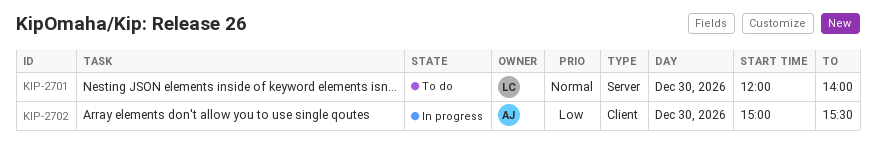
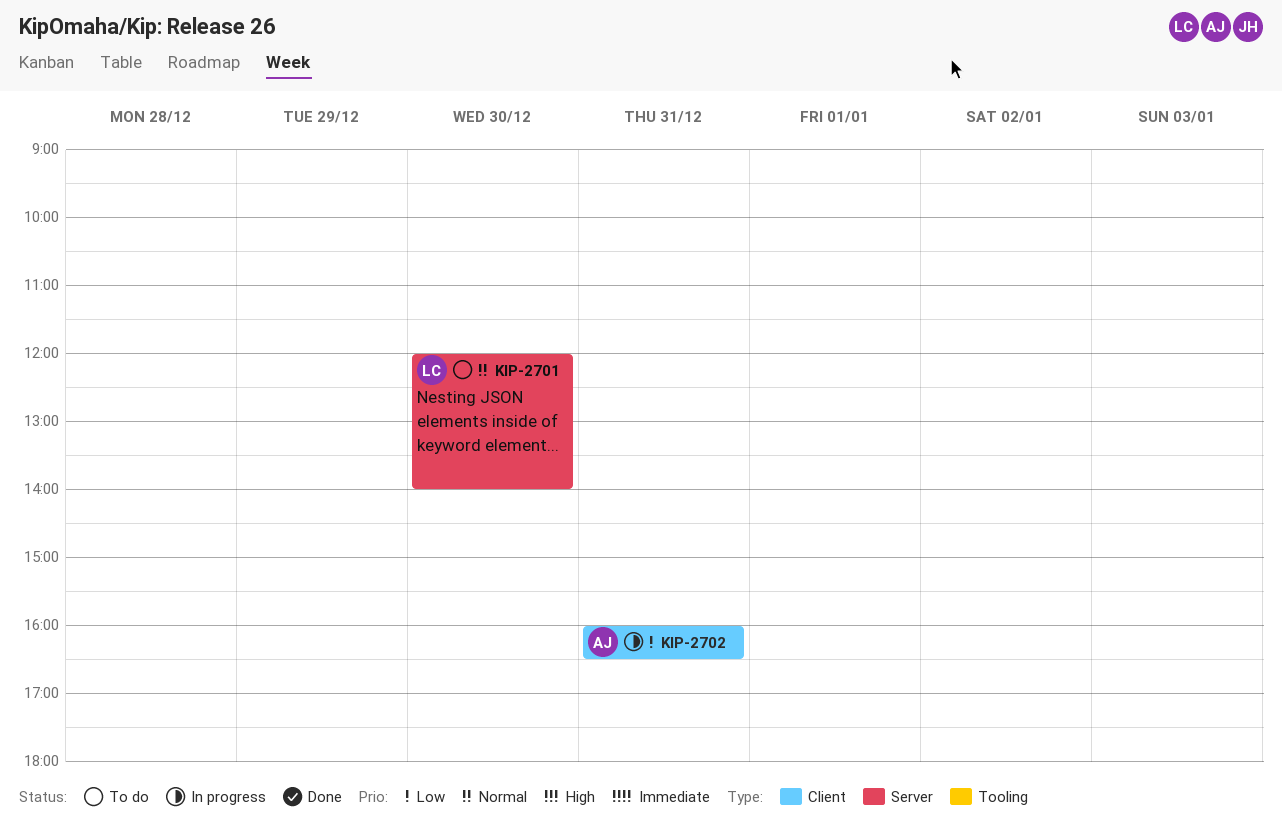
KIP-2702, day: Dec 30 -> Dec 31
KIP-2702, begins: 15:00 -> 16:00
KIP-2702, ends: 15:30 -> 16:30

